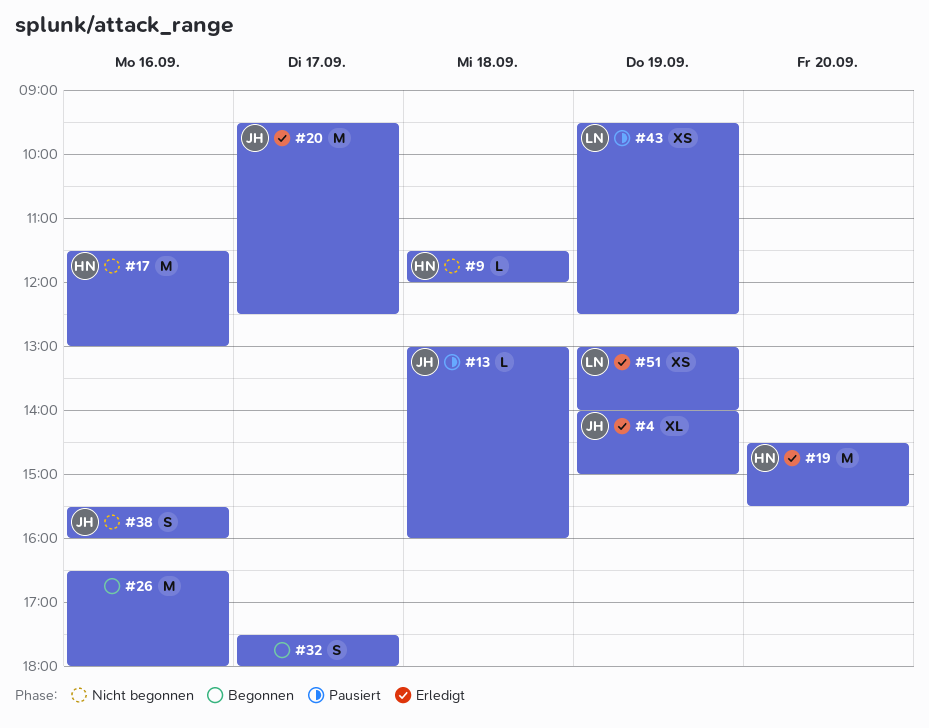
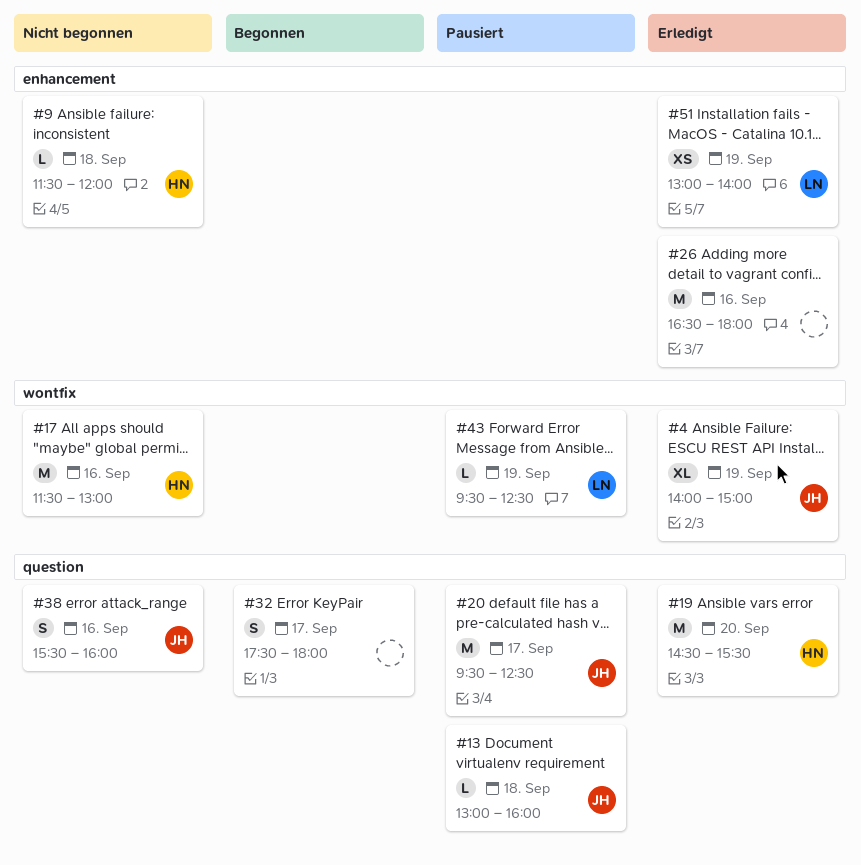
#20, status: Erledigt -> Pausiert
#26, status: Begonnen -> Erledigt
#43, estimate: XS -> L

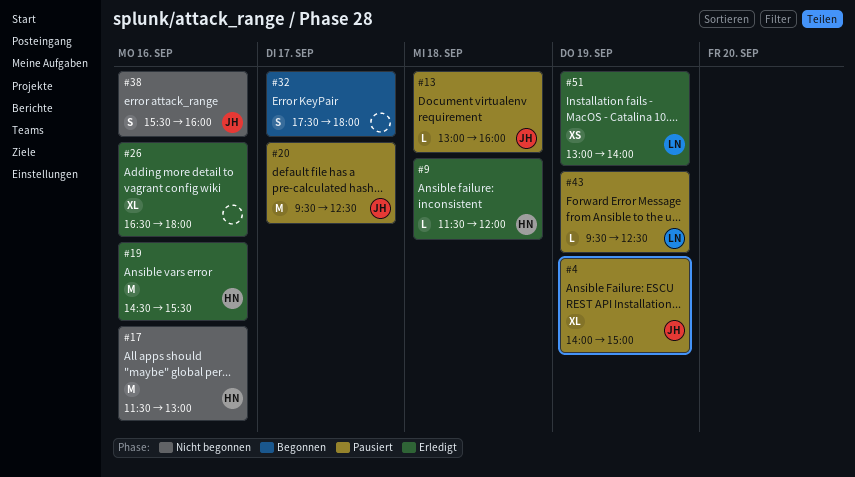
#4, status: Erledigt -> Pausiert
#9, status: Nicht begonnen -> Erledigt
#19, day: Sep 20 -> Sep 16
#26, estimate: M -> XL

